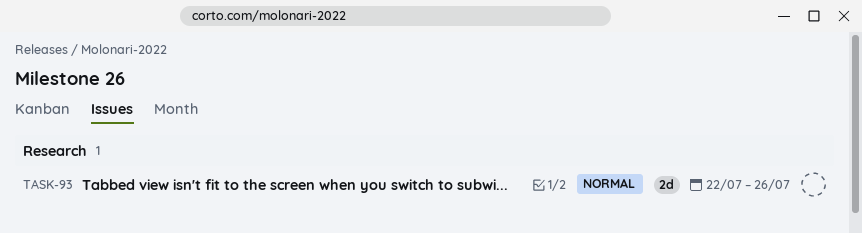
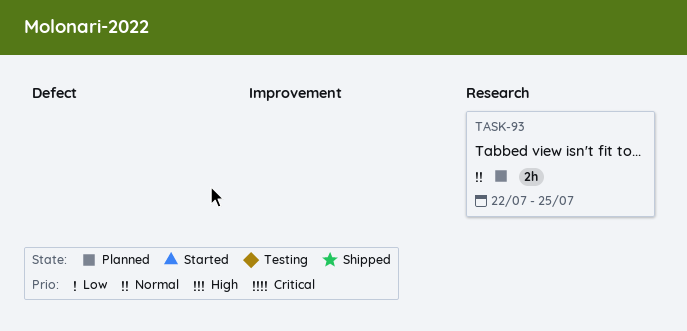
TASK-93, estimate: 2d -> 2h
TASK-93, due: Jul 26 -> Jul 25

